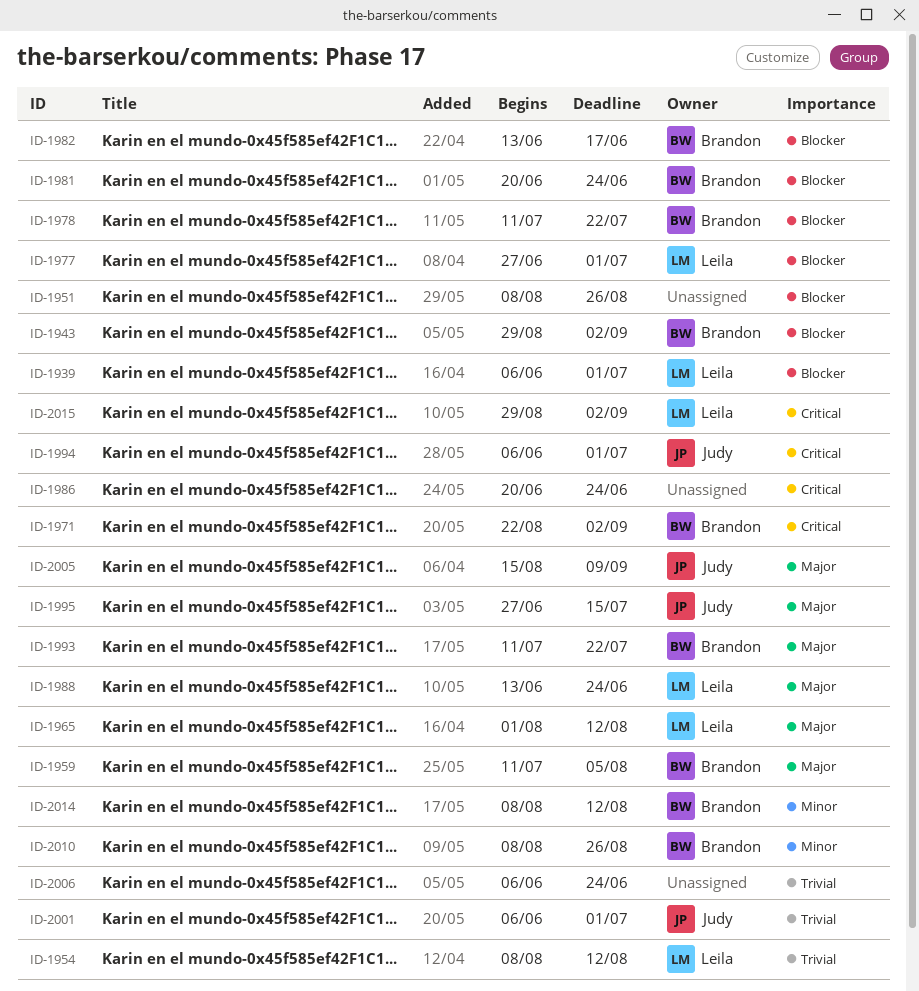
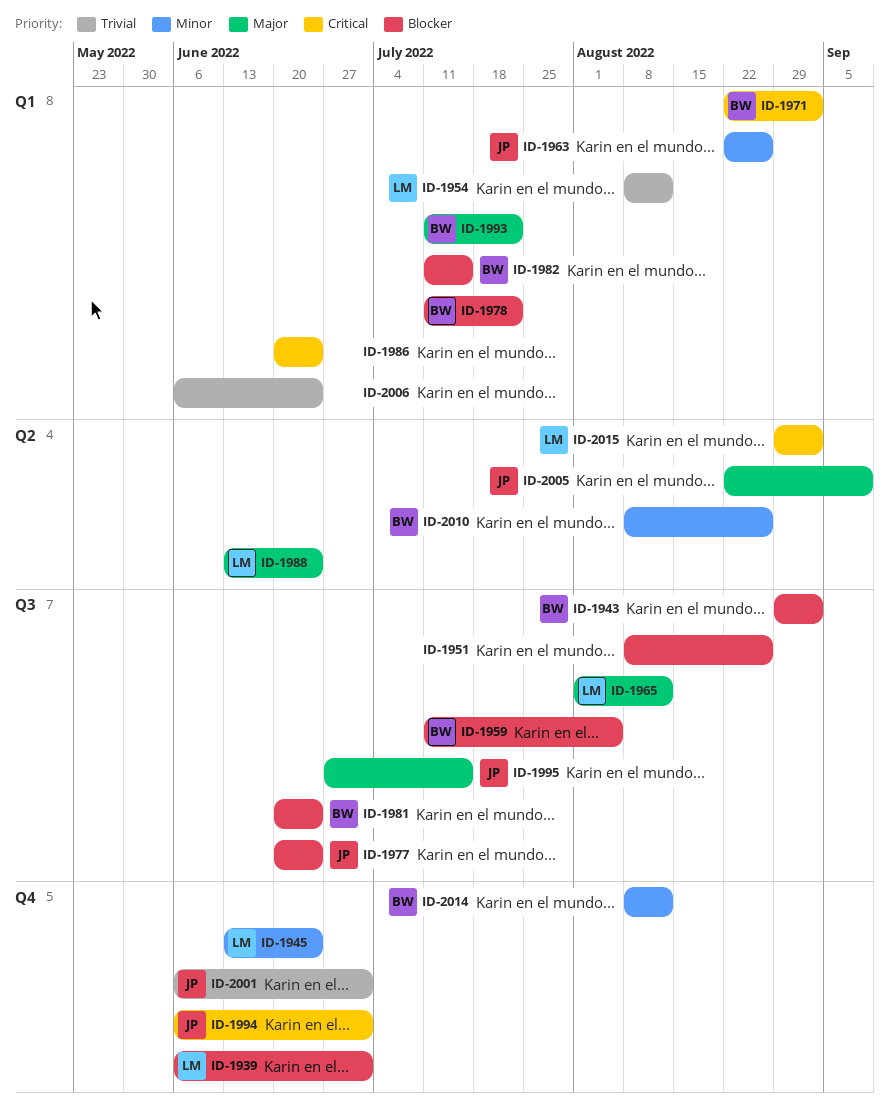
ID-1945: none -> present
ID-1959, priority: Major -> Blocker
ID-1963: none -> present
ID-1977, owner: Leila -> Judy
ID-1977, start: Jun 27 -> Jun 20
ID-1977, due: Jul 1 -> Jun 24
ID-1982, start: Jun 13 -> Jul 11
ID-1982, due: Jun 17 -> Jul 15
ID-2005, start: Aug 15 -> Aug 22

